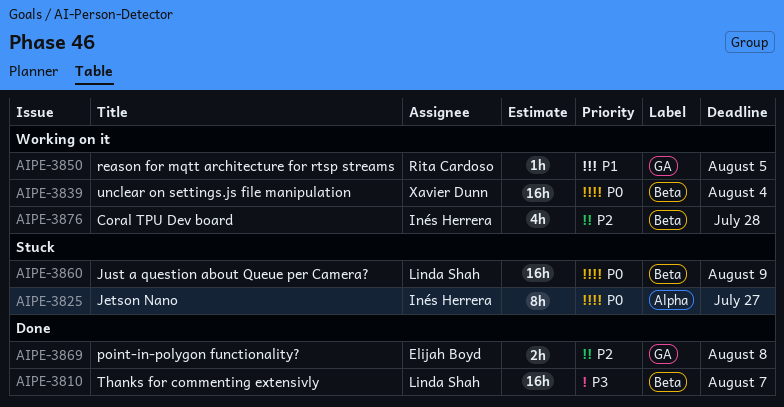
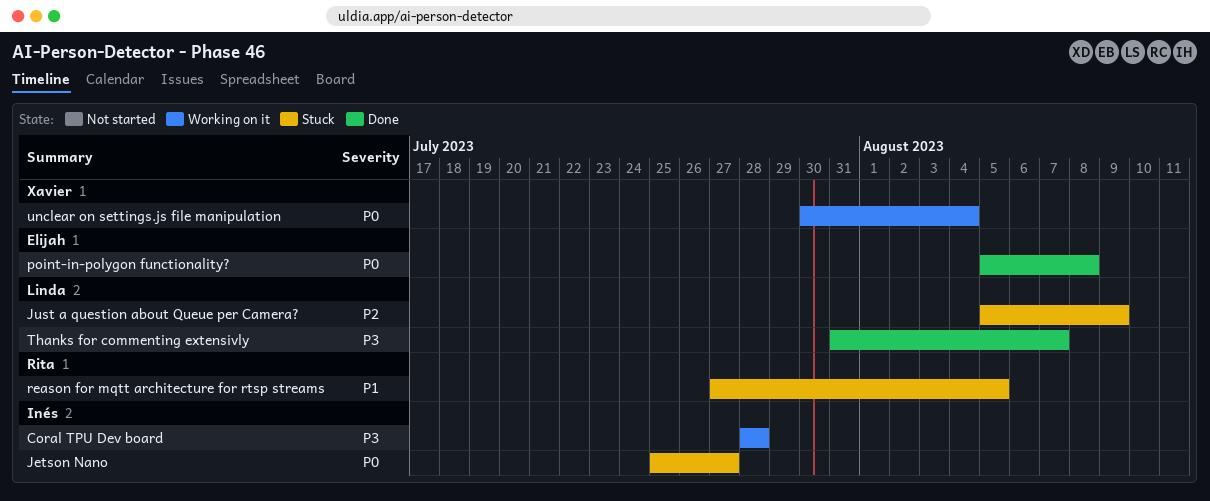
Coral TPU Dev board, priority: P2 -> P3
Just a question about Queue per Camera?, priority: P0 -> P2
point-in-polygon functionality?, priority: P2 -> P0
reason for mqtt architecture for rtsp streams, status: Working on it -> Stuck

